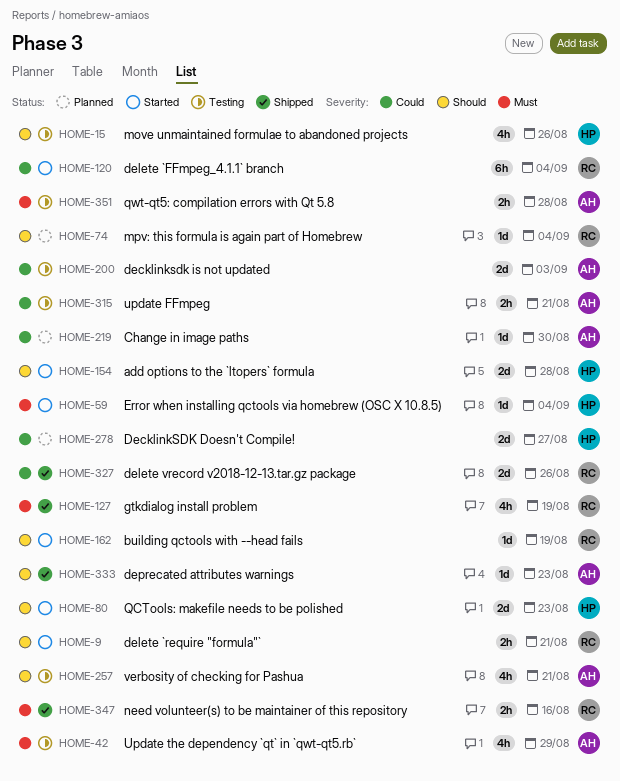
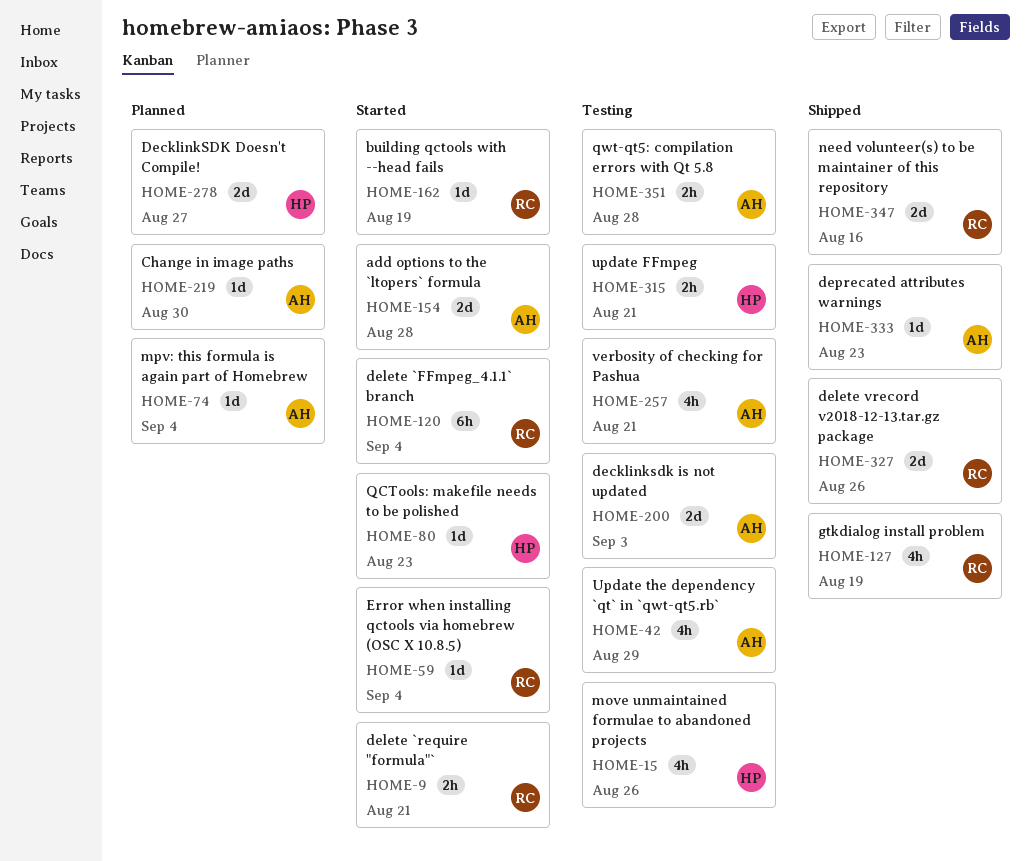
HOME-59, owner: HP -> RC
HOME-74, owner: RC -> AH
HOME-80, estimate: 2d -> 1d
HOME-154, owner: HP -> AH
HOME-315, owner: AH -> HP
HOME-347, estimate: 2h -> 2d

